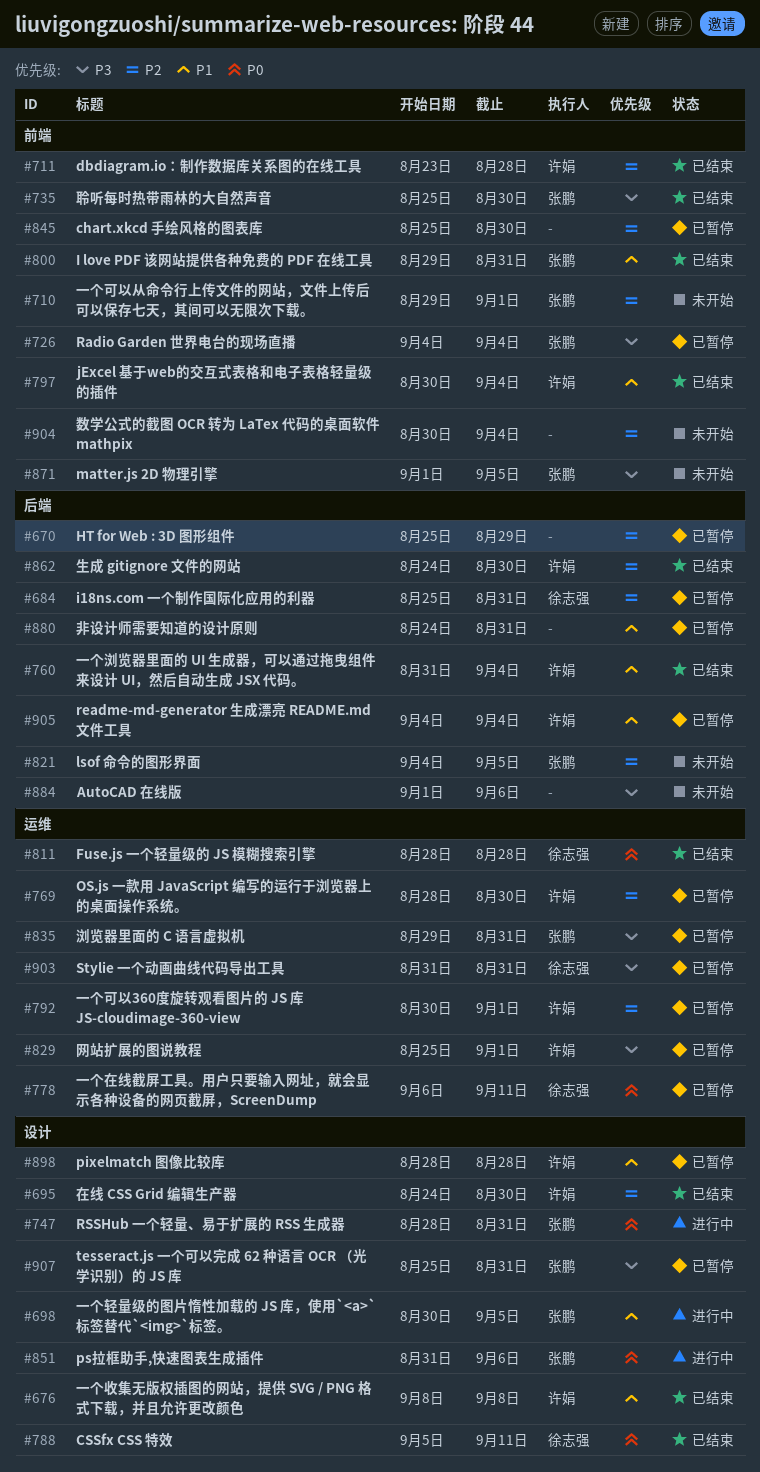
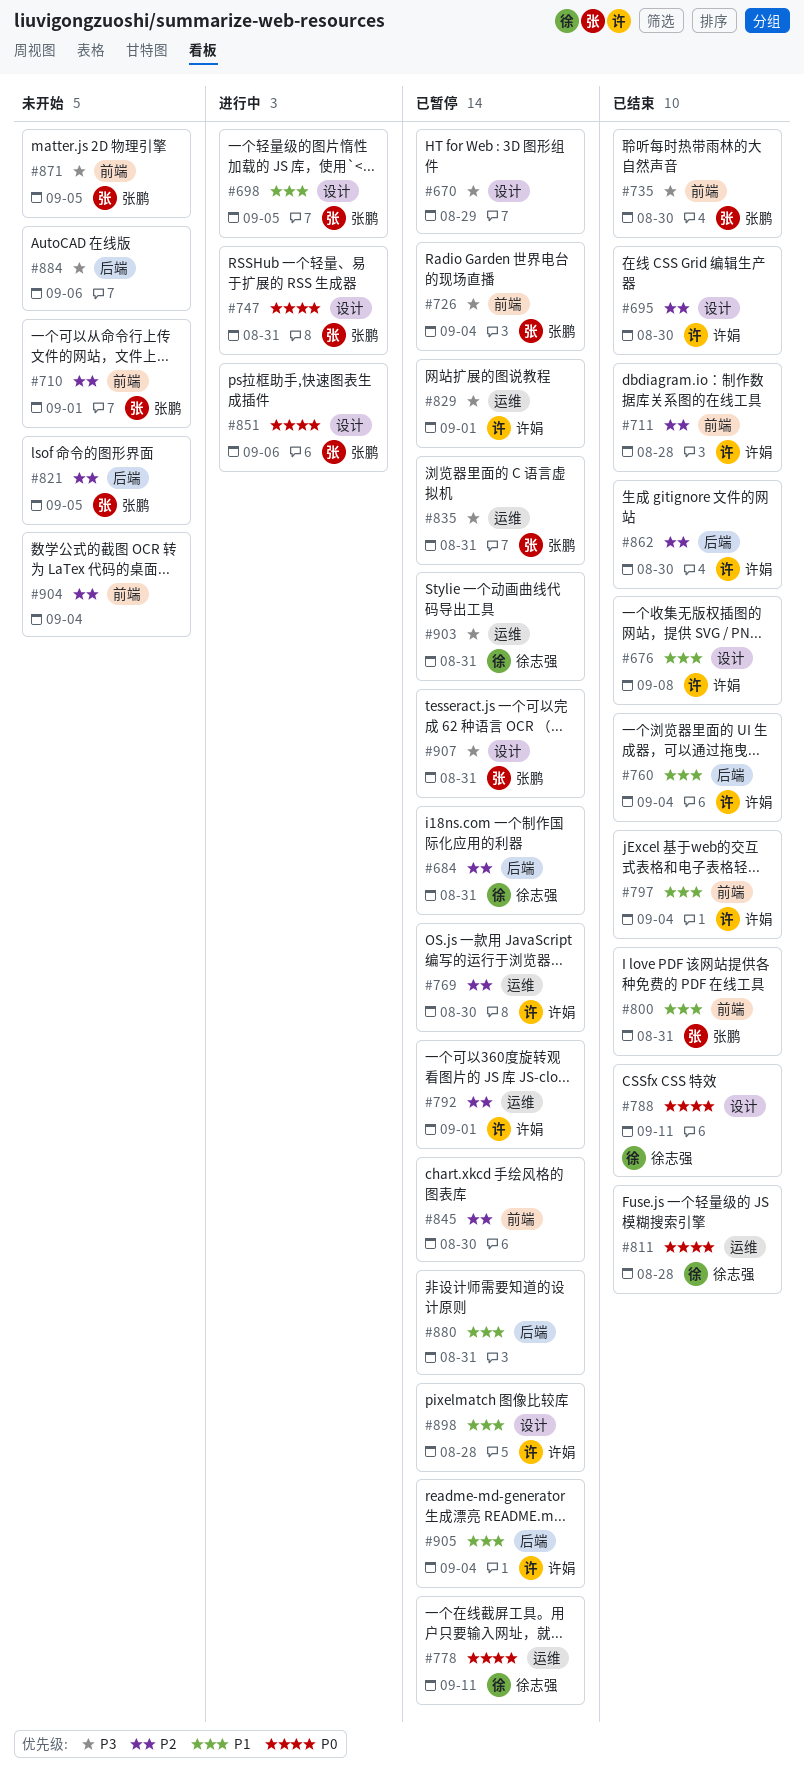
#670, priority: P2 -> P3
#670, label: 后端 -> 设计

